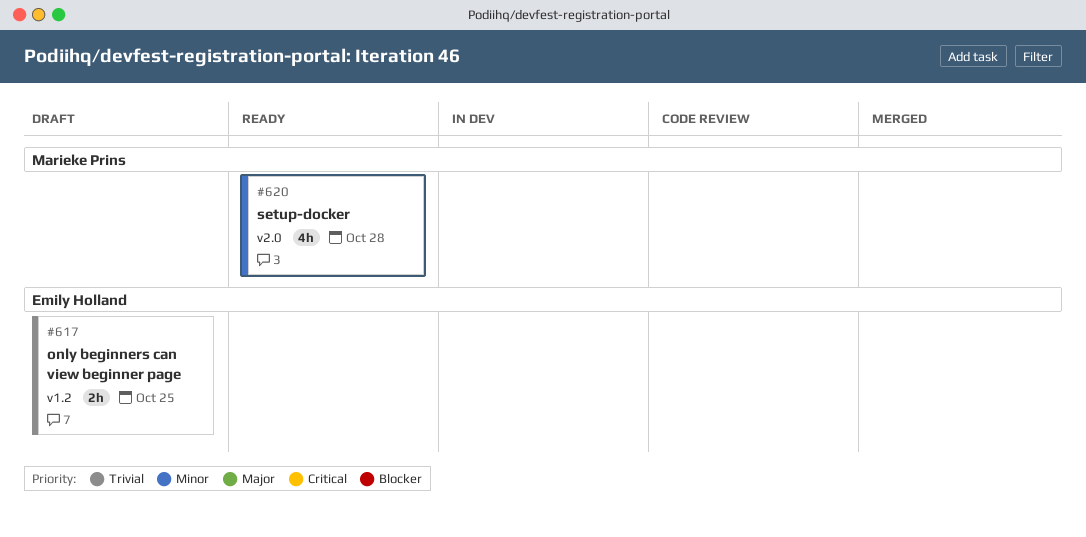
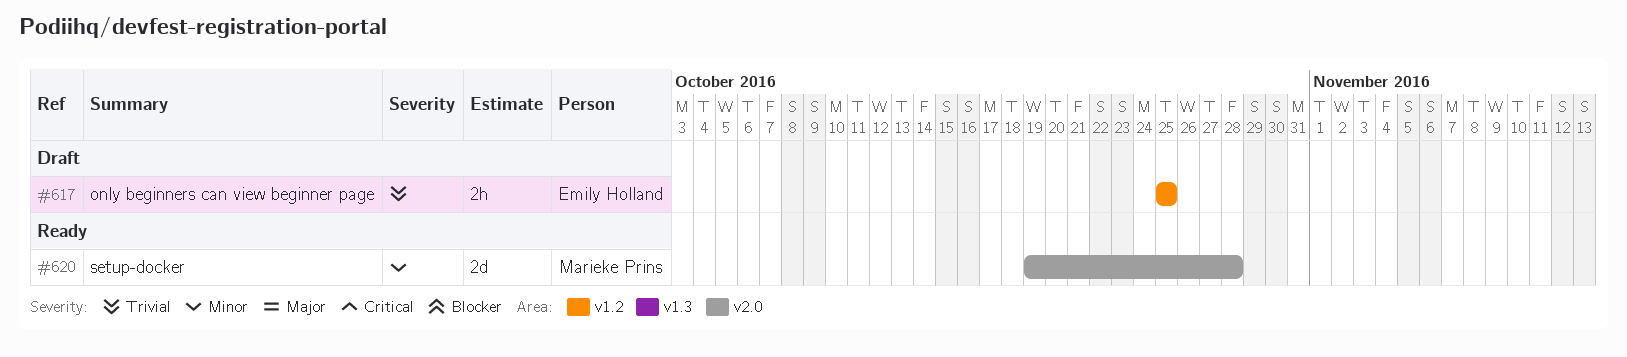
#620, estimate: 4h -> 2d

